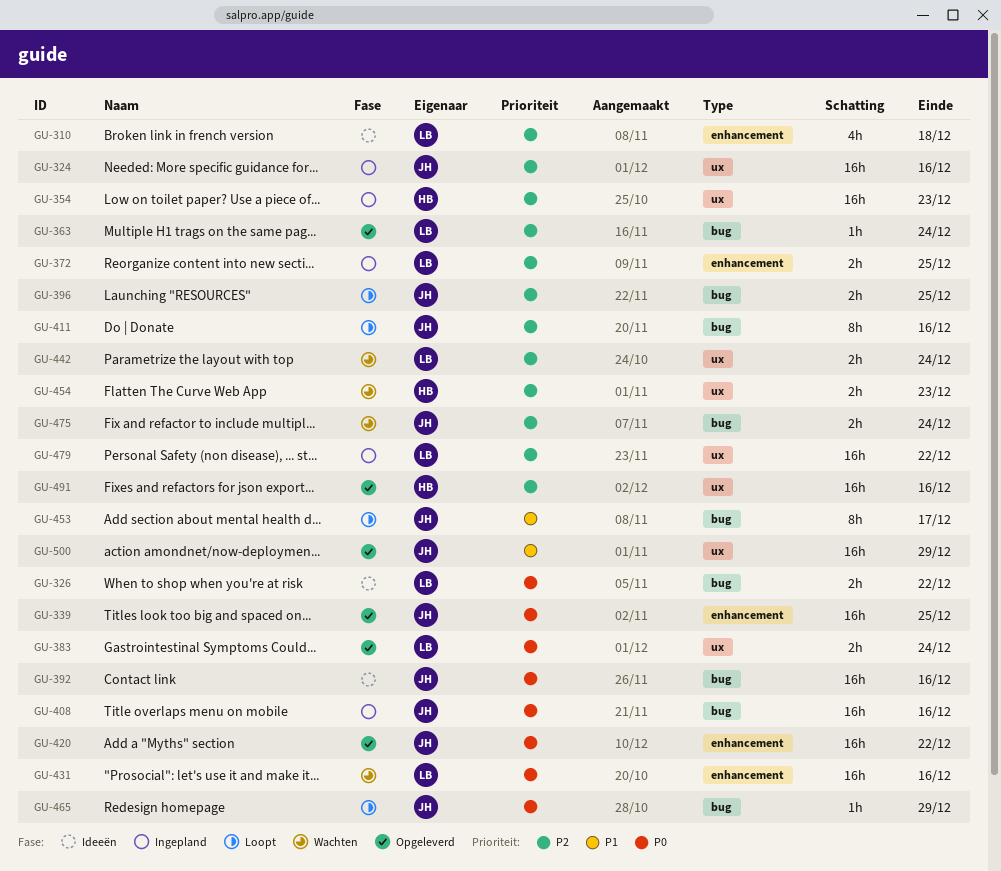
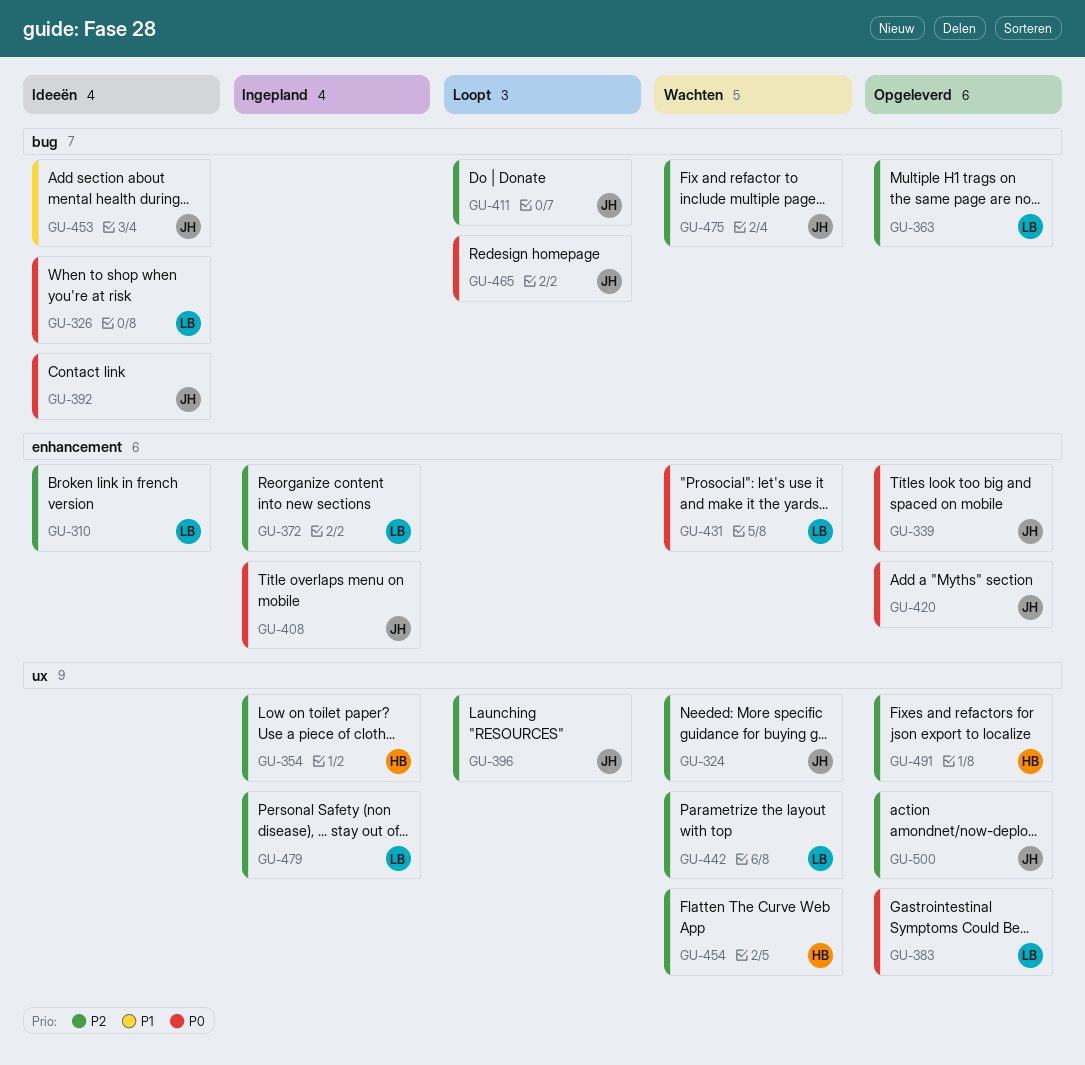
GU-324, status: Ingepland -> Wachten
GU-396, label: bug -> ux
GU-408, label: bug -> enhancement
GU-453, status: Loopt -> Ideeën
GU-500, priority: P1 -> P2

